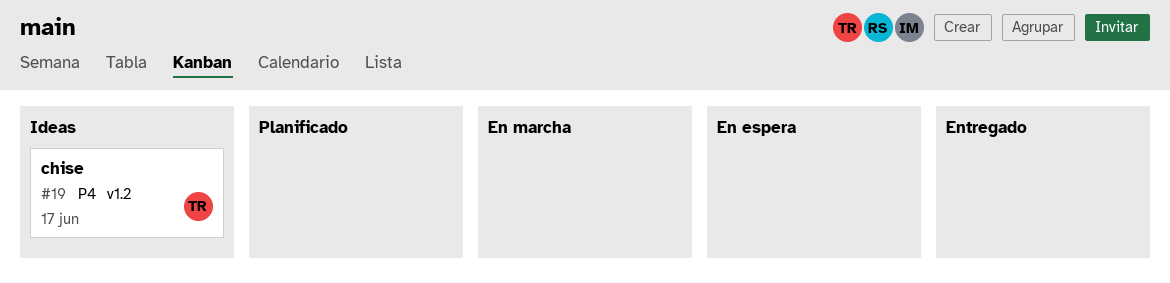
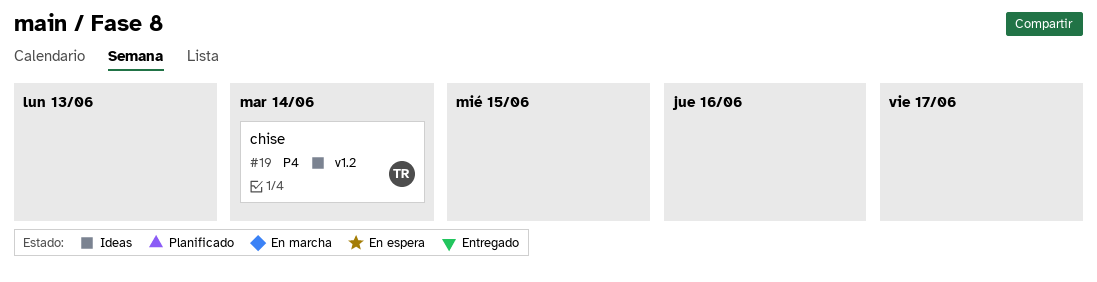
#19, due: Jun 17 -> Jun 14

